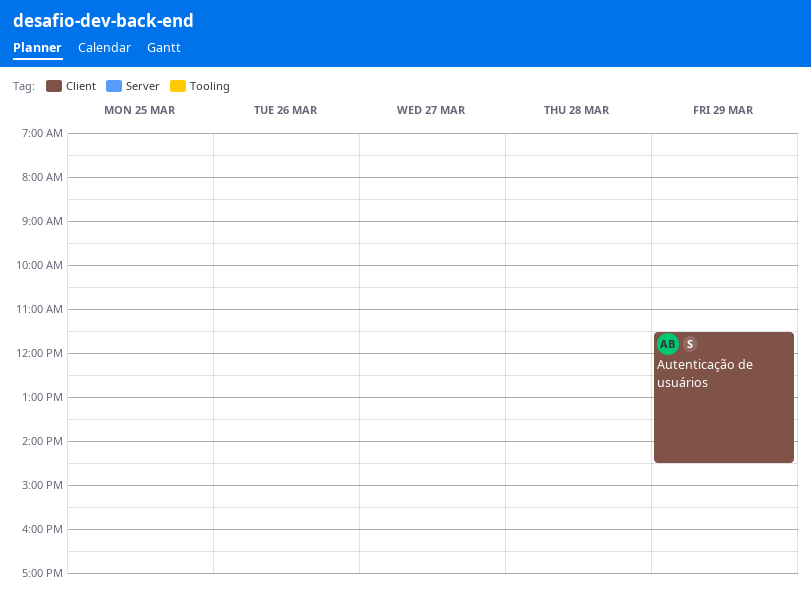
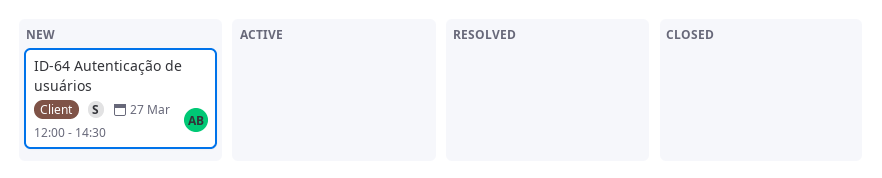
Autenticação de usuários, day: Mar 29 -> Mar 27
Autenticação de usuários, begins: 11:30 -> 12:00

